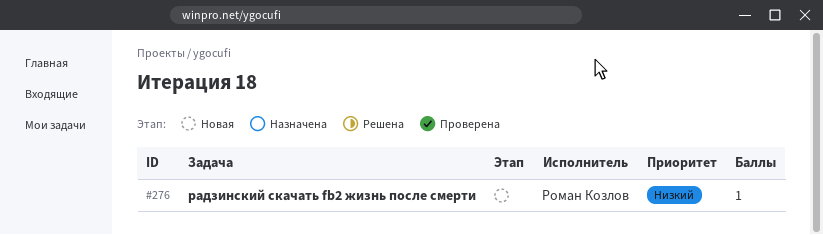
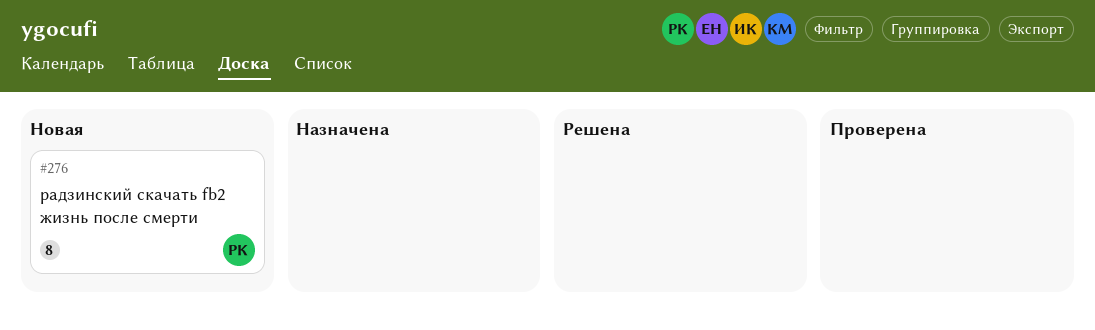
#276, estimate: 1 -> 8

